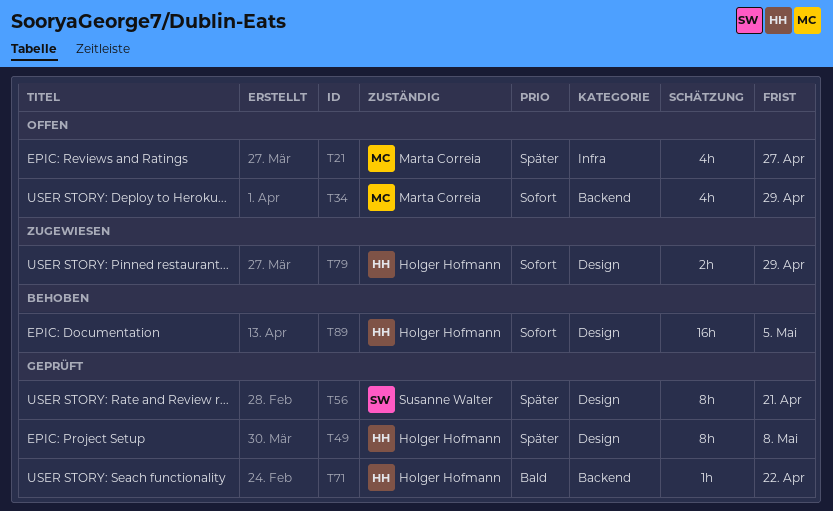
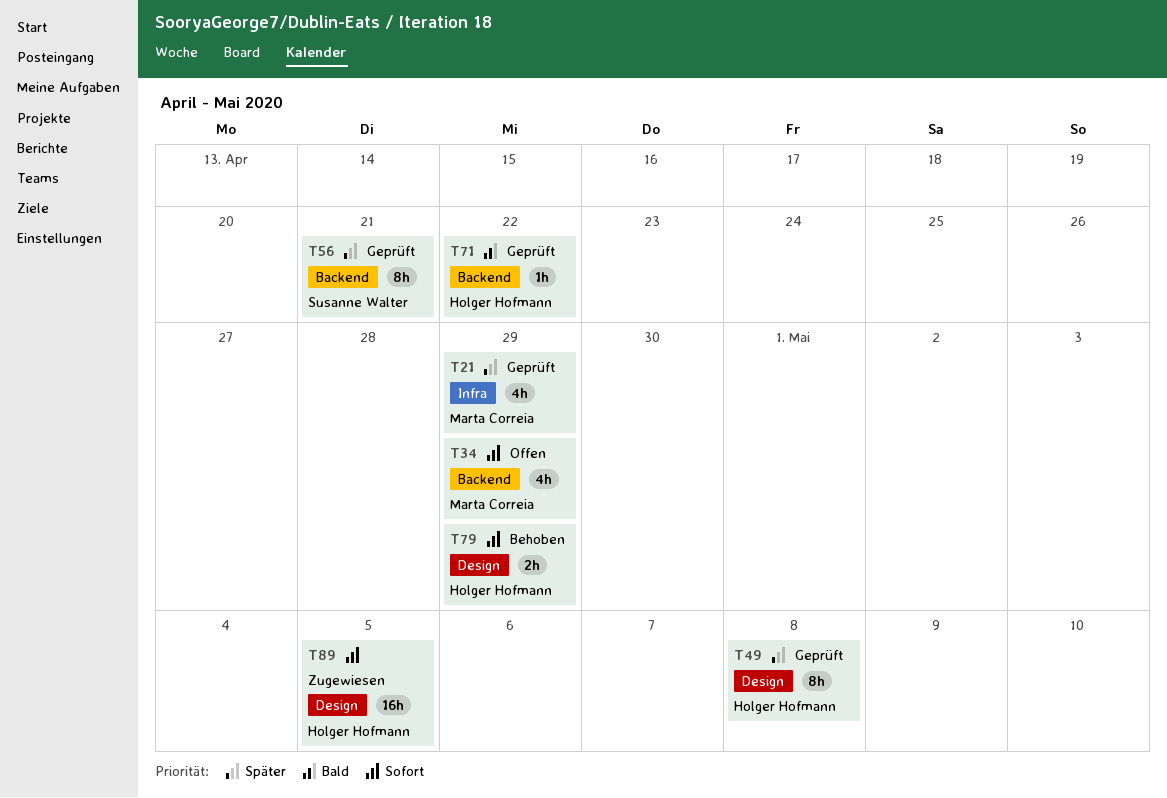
T21, status: Offen -> Geprüft
T21, due: Apr 27 -> Apr 29
T56, label: Design -> Backend
T79, status: Zugewiesen -> Behoben
T89, status: Behoben -> Zugewiesen

